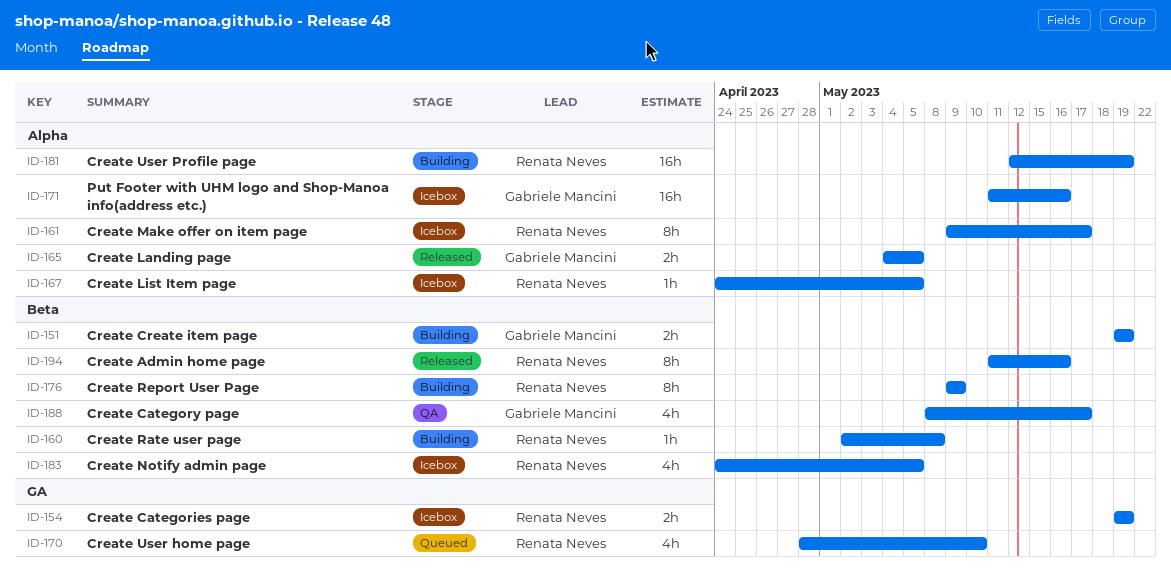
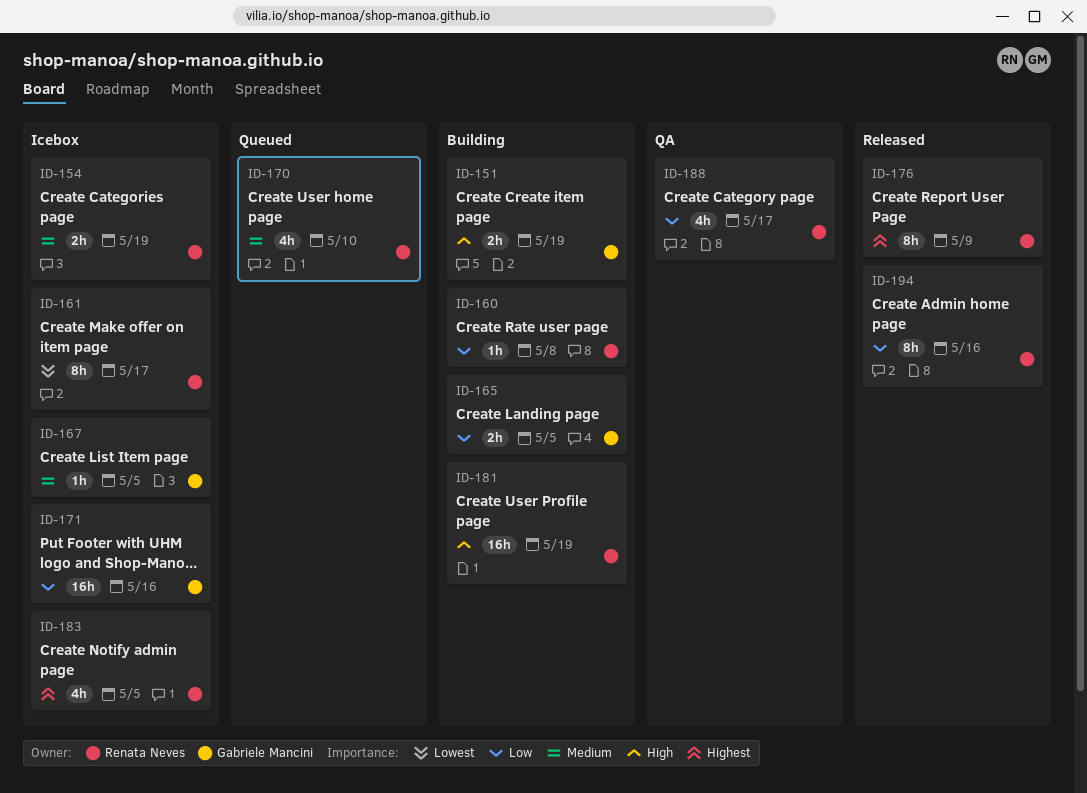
ID-165, status: Released -> Building
ID-167, owner: Renata Neves -> Gabriele Mancini
ID-176, status: Building -> Released
ID-188, owner: Gabriele Mancini -> Renata Neves

